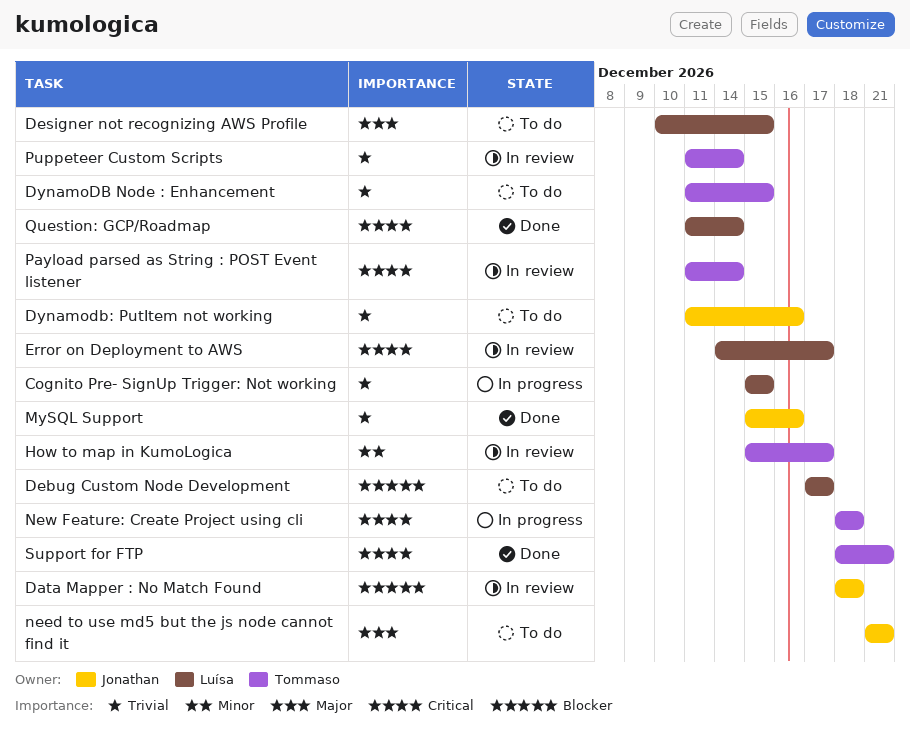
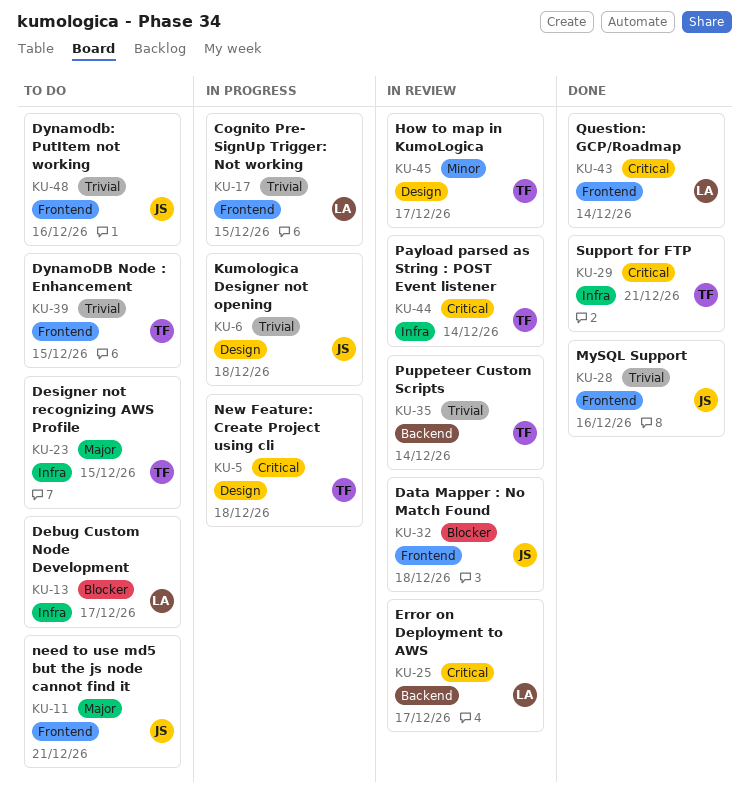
Designer not recognizing AWS Profile, owner: Luísa -> Tommaso
Kumologica Designer not opening: none -> present

